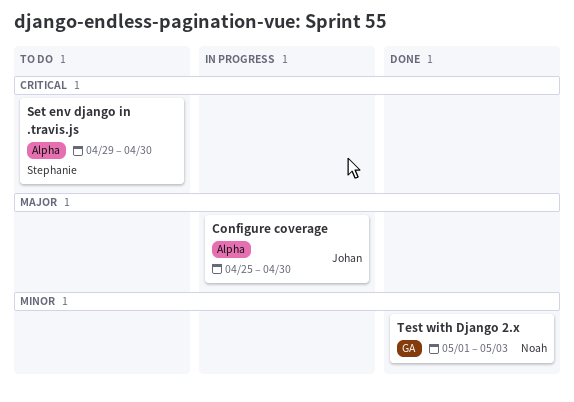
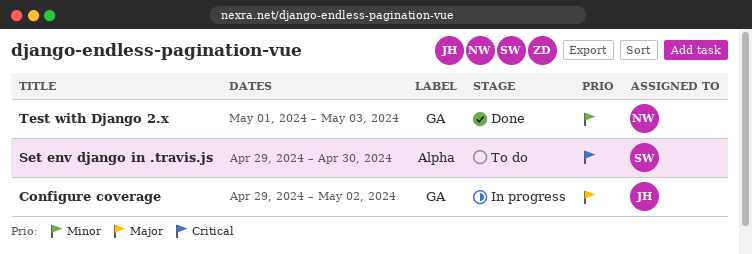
Configure coverage, label: Alpha -> GA
Configure coverage, start: Apr 25 -> Apr 29
Configure coverage, due: Apr 30 -> May 2

